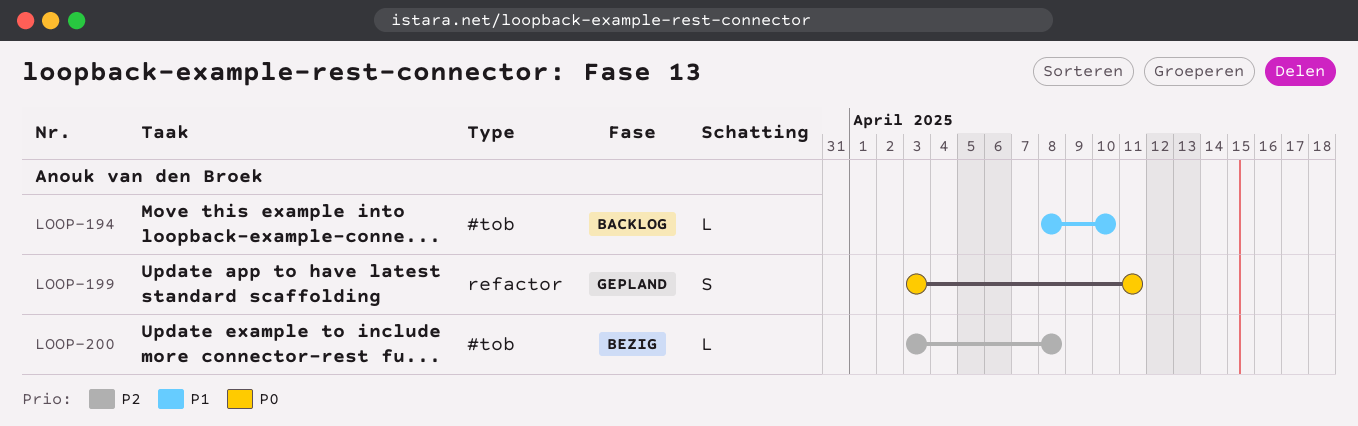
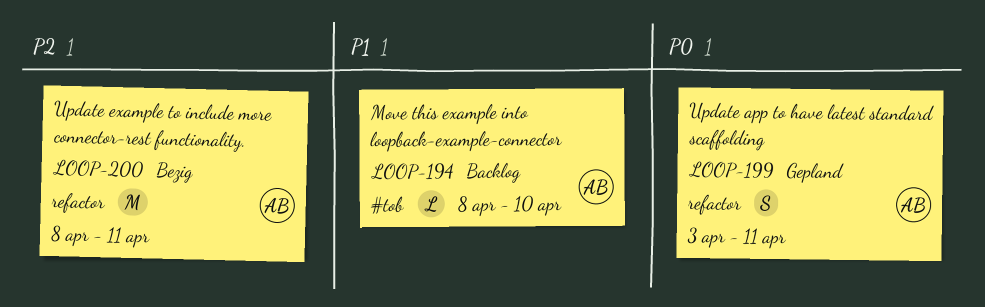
LOOP-200, label: #tob -> refactor
LOOP-200, estimate: L -> M
LOOP-200, start: Apr 3 -> Apr 8
LOOP-200, due: Apr 8 -> Apr 11

